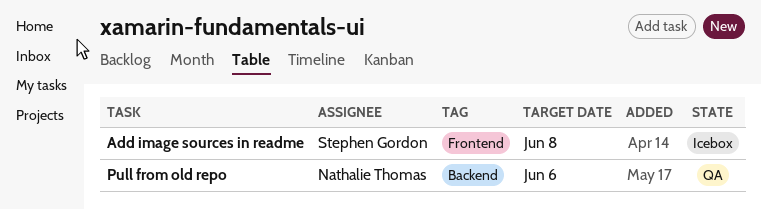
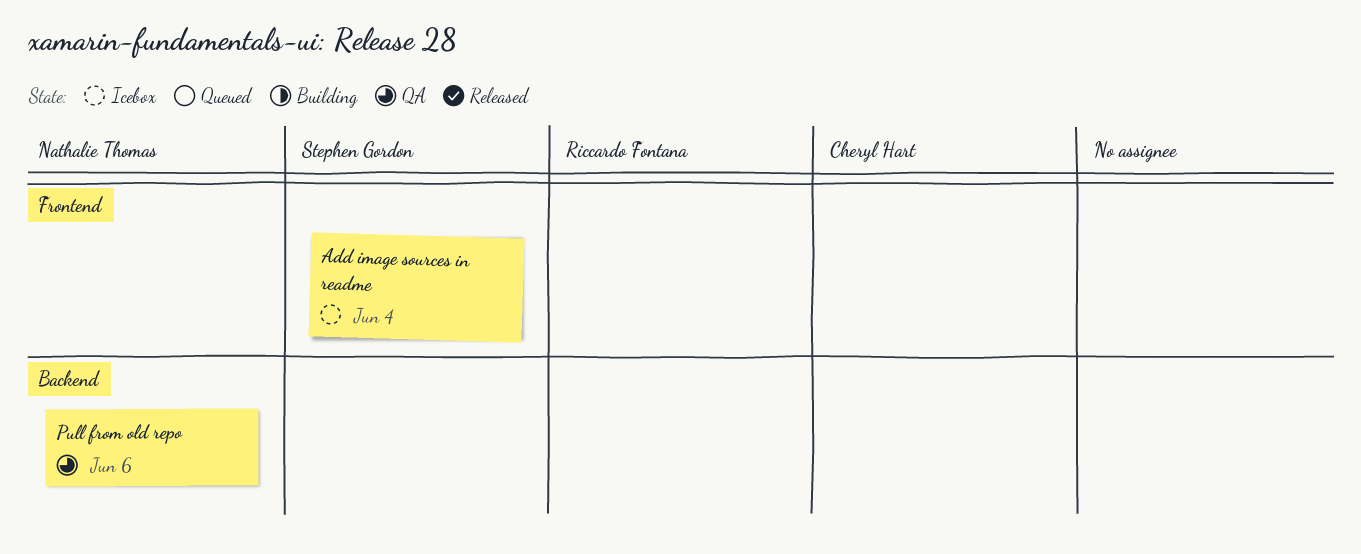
Add image sources in readme, due: Jun 8 -> Jun 4

